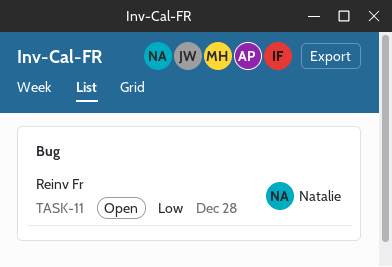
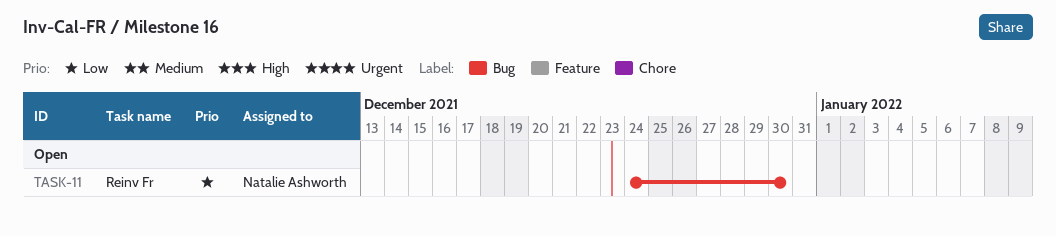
TASK-11, due: Dec 28 -> Dec 30

